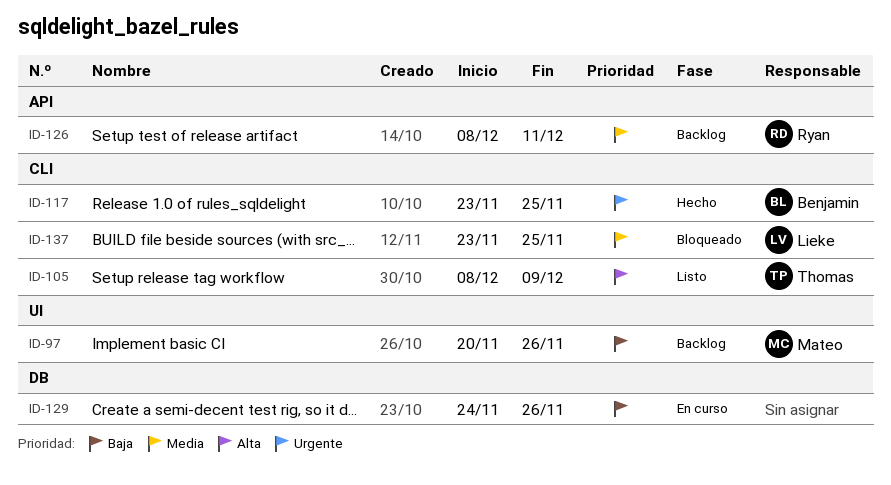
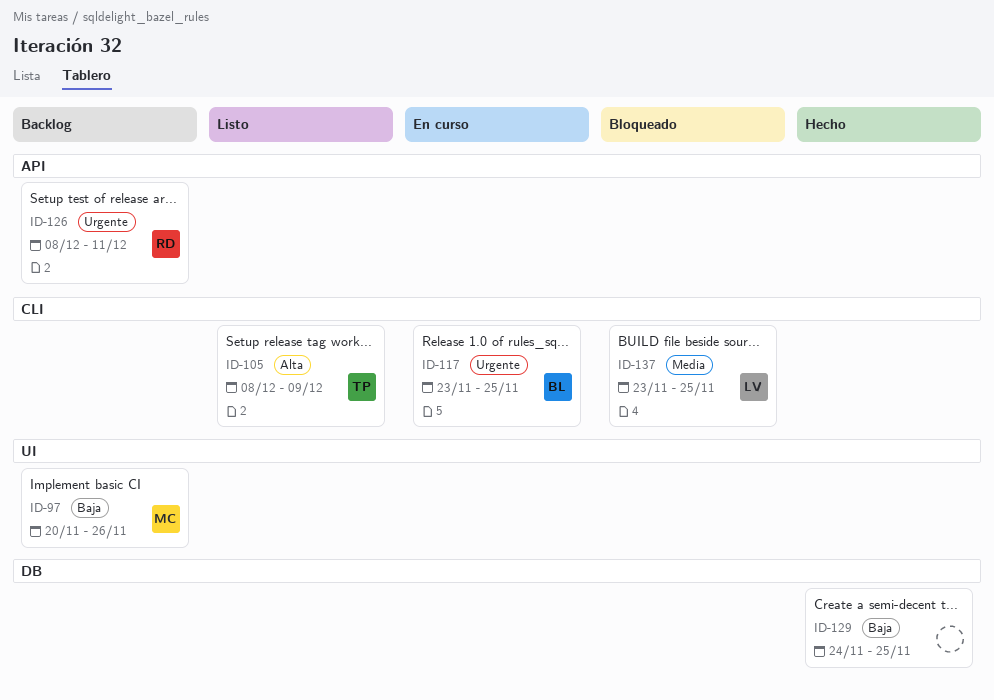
ID-117, status: Hecho -> En curso
ID-126, priority: Media -> Urgente
ID-129, status: En curso -> Hecho
ID-129, due: Nov 26 -> Nov 25

